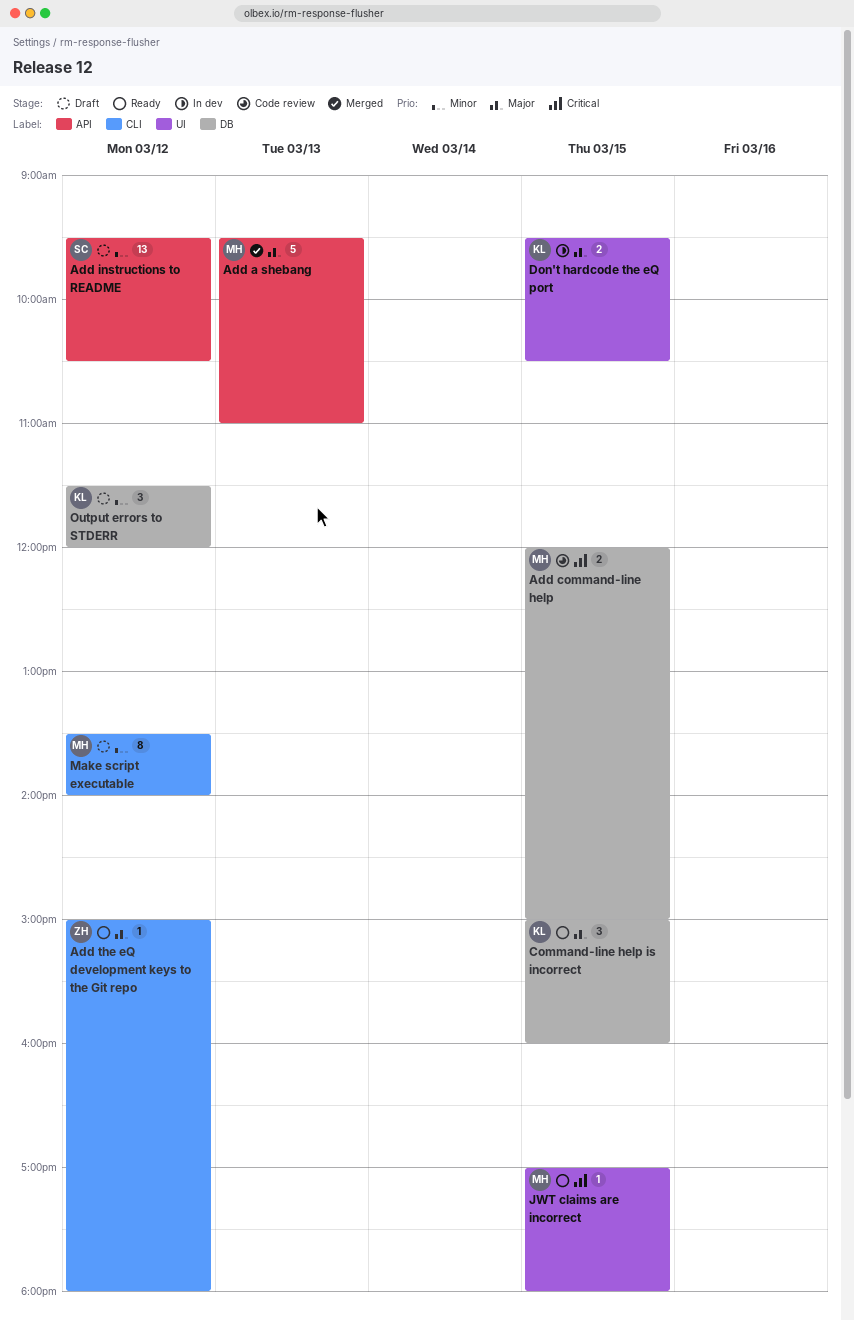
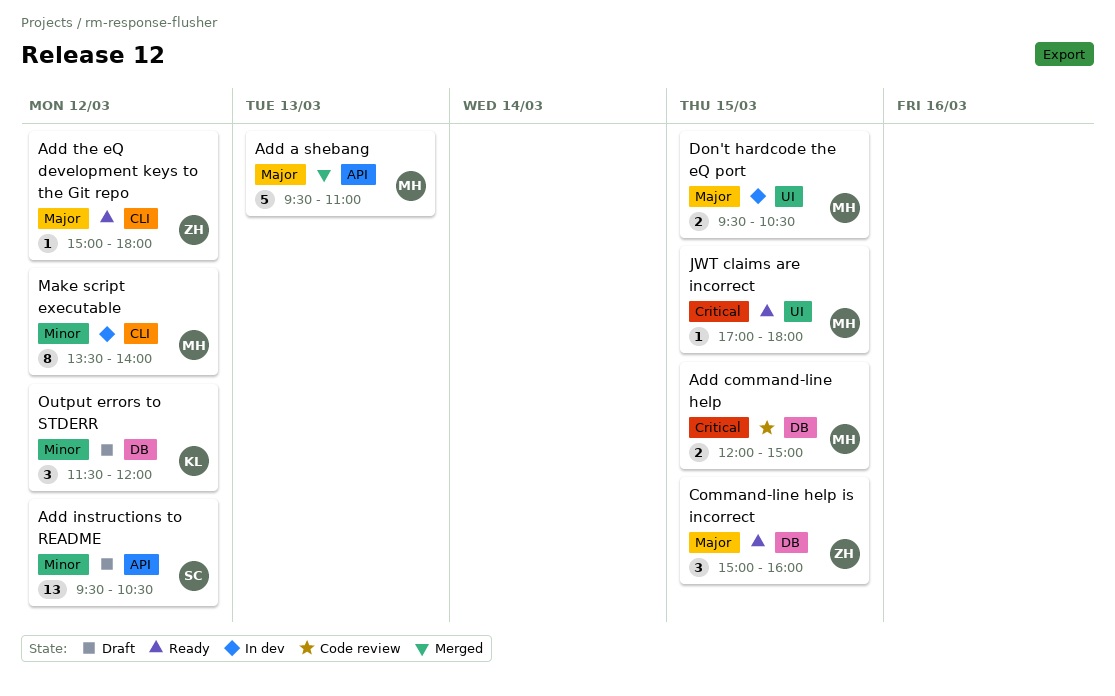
Command-line help is incorrect, owner: KL -> ZH
Don't hardcode the eQ port, owner: KL -> MH
Make script executable, status: Draft -> In dev

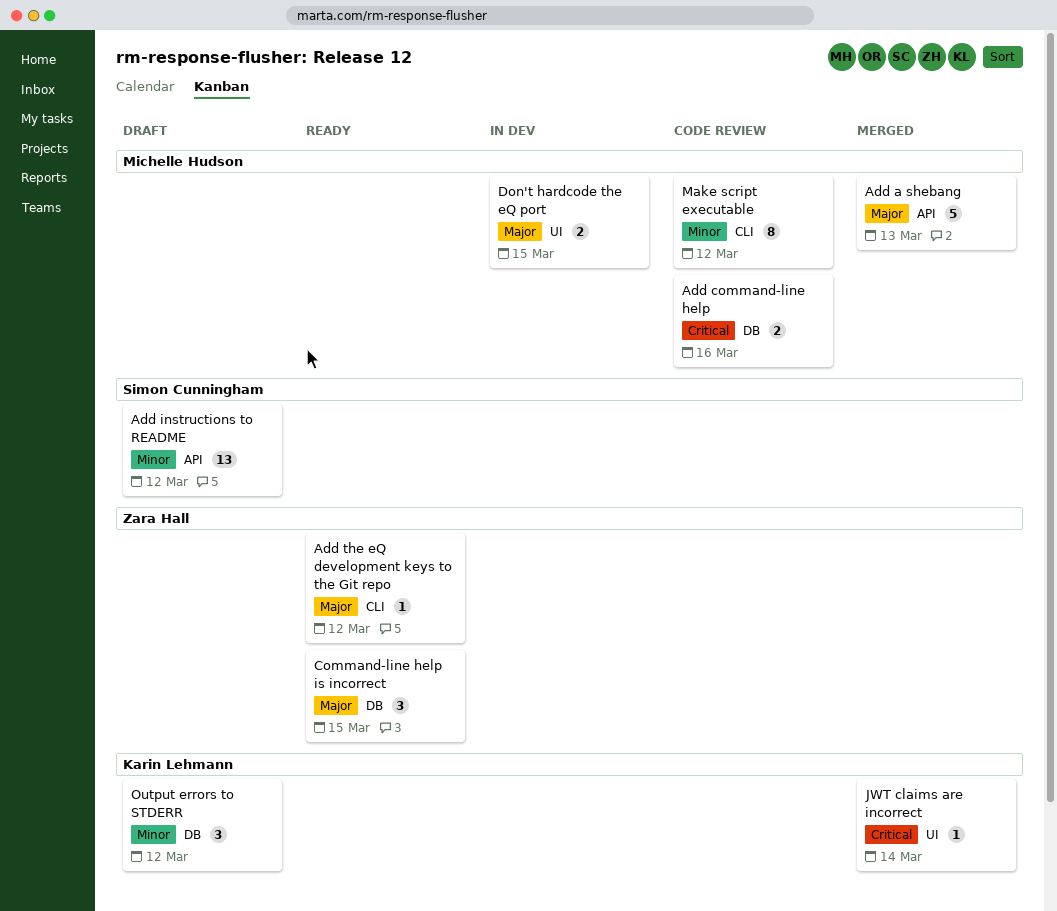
Add command-line help, day: Mar 15 -> Mar 16
JWT claims are incorrect, status: Ready -> Merged
JWT claims are incorrect, owner: Michelle Hudson -> Karin Lehmann
JWT claims are incorrect, day: Mar 15 -> Mar 14
Make script executable, status: In dev -> Code review

